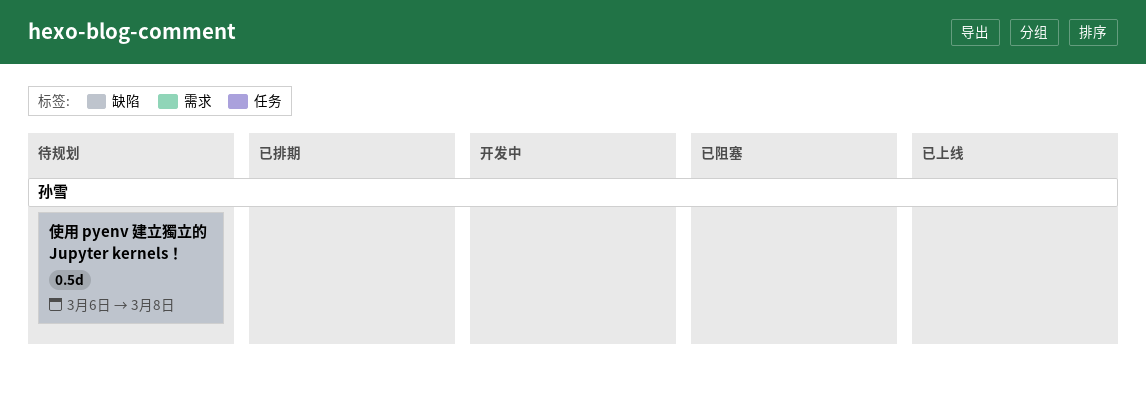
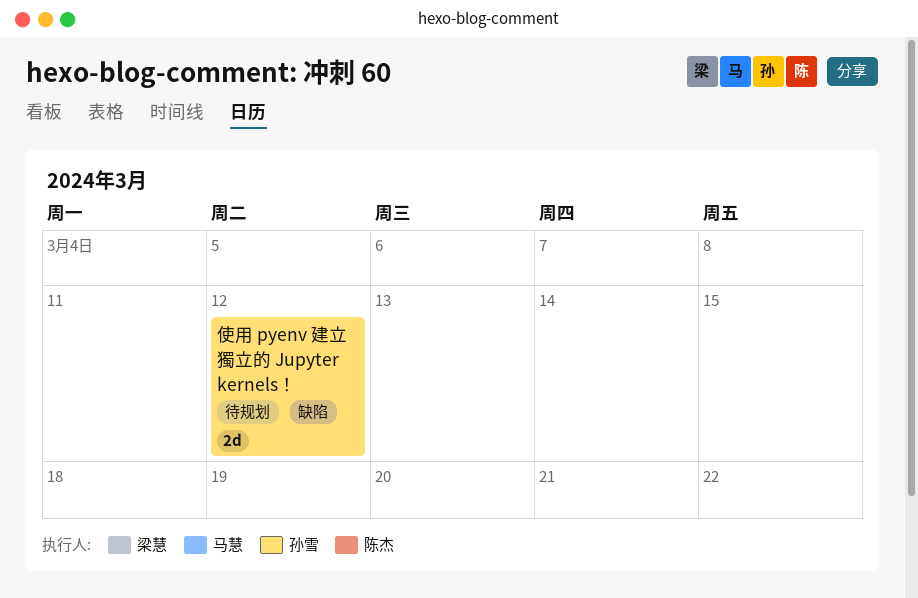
使用 pyenv 建立獨立的 Jupyter kernels！, estimate: 0.5d -> 2d
使用 pyenv 建立獨立的 Jupyter kernels！, due: Mar 8 -> Mar 12

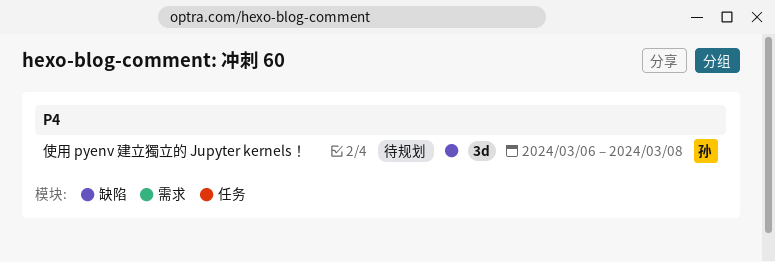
使用 pyenv 建立獨立的 Jupyter kernels！, estimate: 2d -> 3d
使用 pyenv 建立獨立的 Jupyter kernels！, due: Mar 12 -> Mar 8

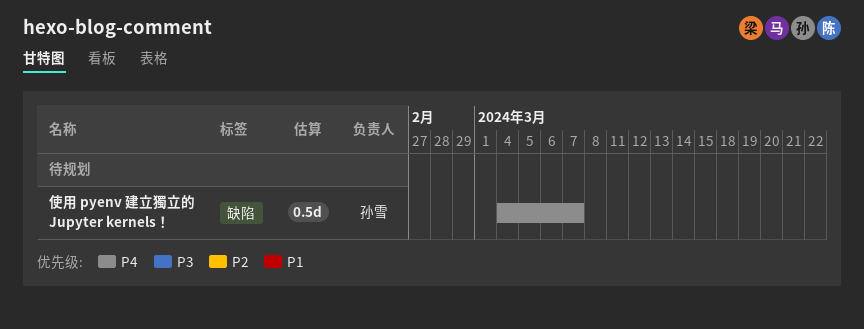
使用 pyenv 建立獨立的 Jupyter kernels！, estimate: 3d -> 0.5d
使用 pyenv 建立獨立的 Jupyter kernels！, start: Mar 6 -> Mar 4
使用 pyenv 建立獨立的 Jupyter kernels！, due: Mar 8 -> Mar 7

